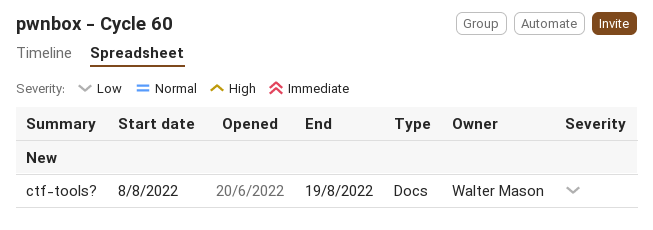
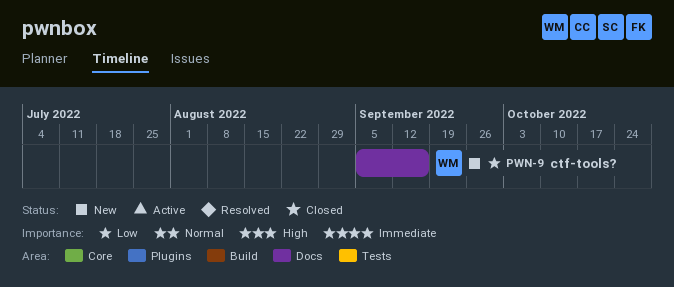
ctf-tools?, start: Aug 8 -> Sep 5
ctf-tools?, due: Aug 19 -> Sep 16

